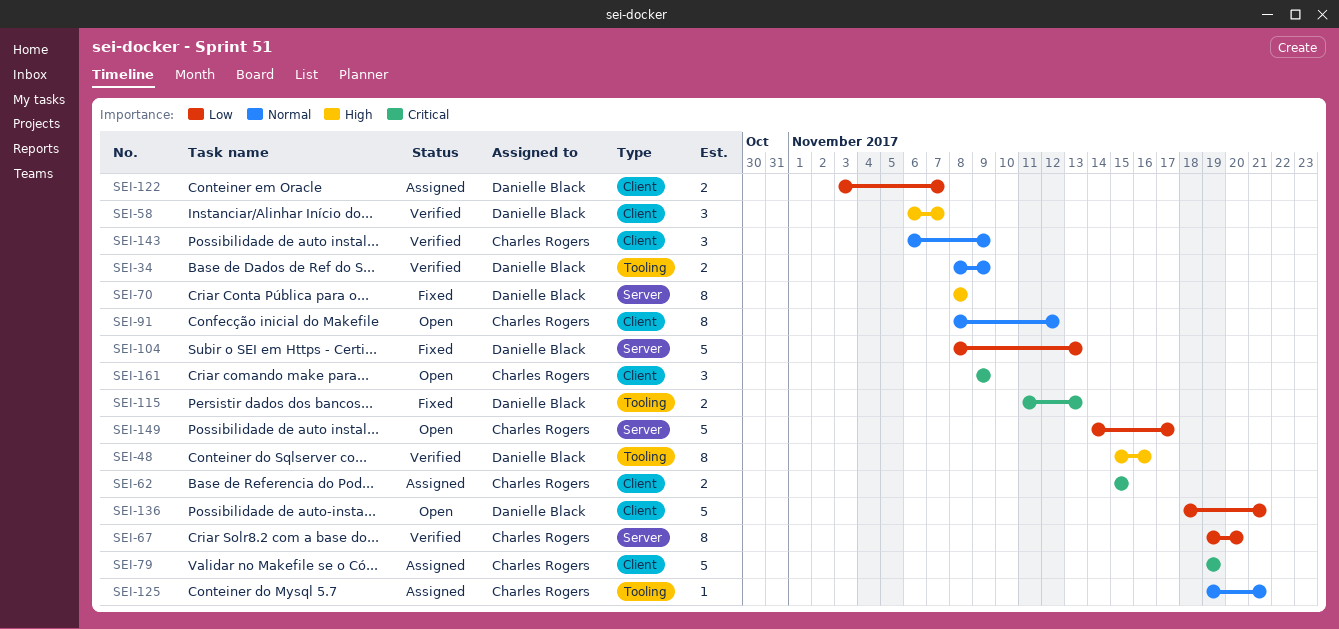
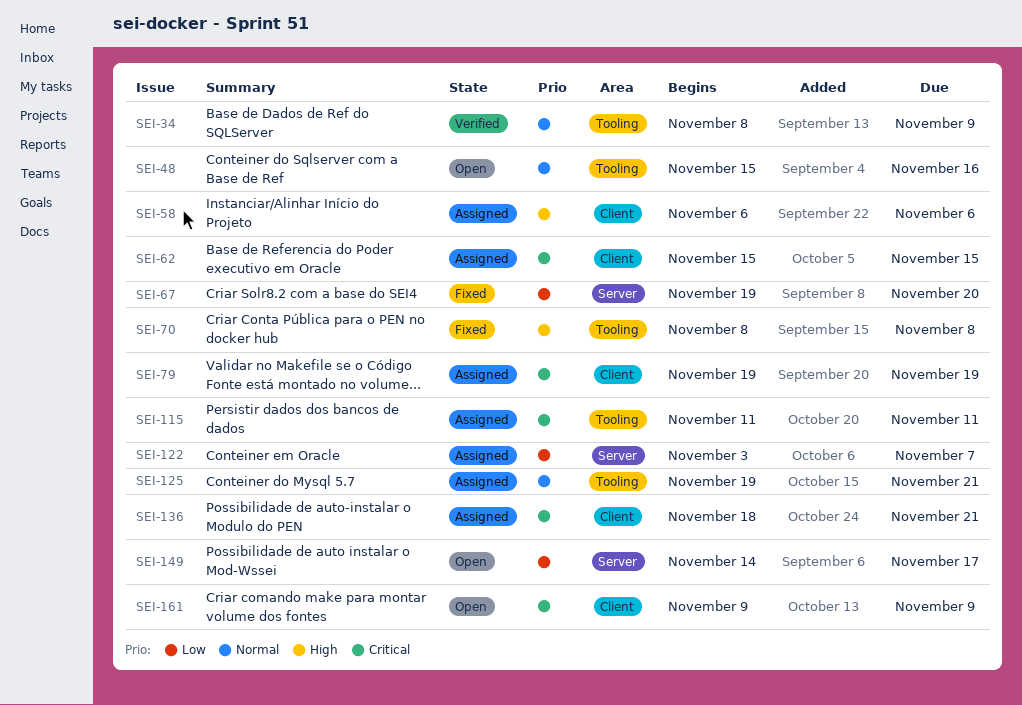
SEI-48, status: Verified -> Open
SEI-48, priority: High -> Normal
SEI-58, status: Verified -> Assigned
SEI-58, due: Nov 7 -> Nov 6
SEI-67, status: Verified -> Fixed
SEI-70, label: Server -> Tooling
SEI-91: present -> none
SEI-104: present -> none
SEI-115, status: Fixed -> Assigned
SEI-115, due: Nov 13 -> Nov 11
SEI-122, label: Client -> Server
SEI-136, status: Open -> Assigned
SEI-136, priority: Low -> Critical
SEI-143: present -> none

